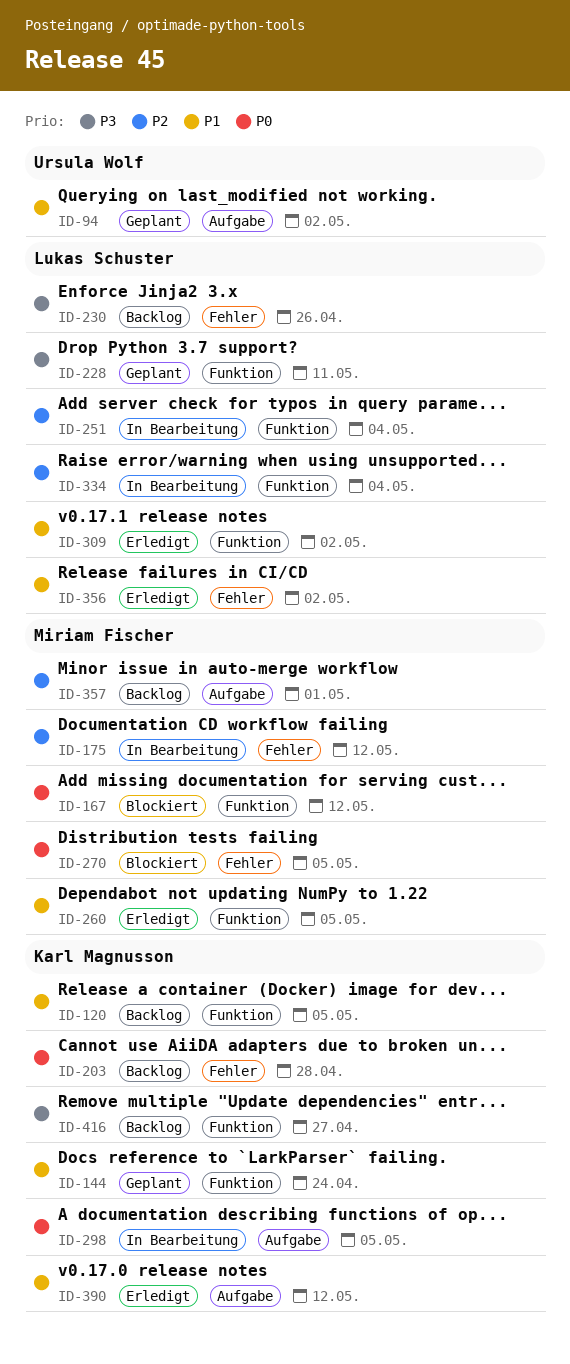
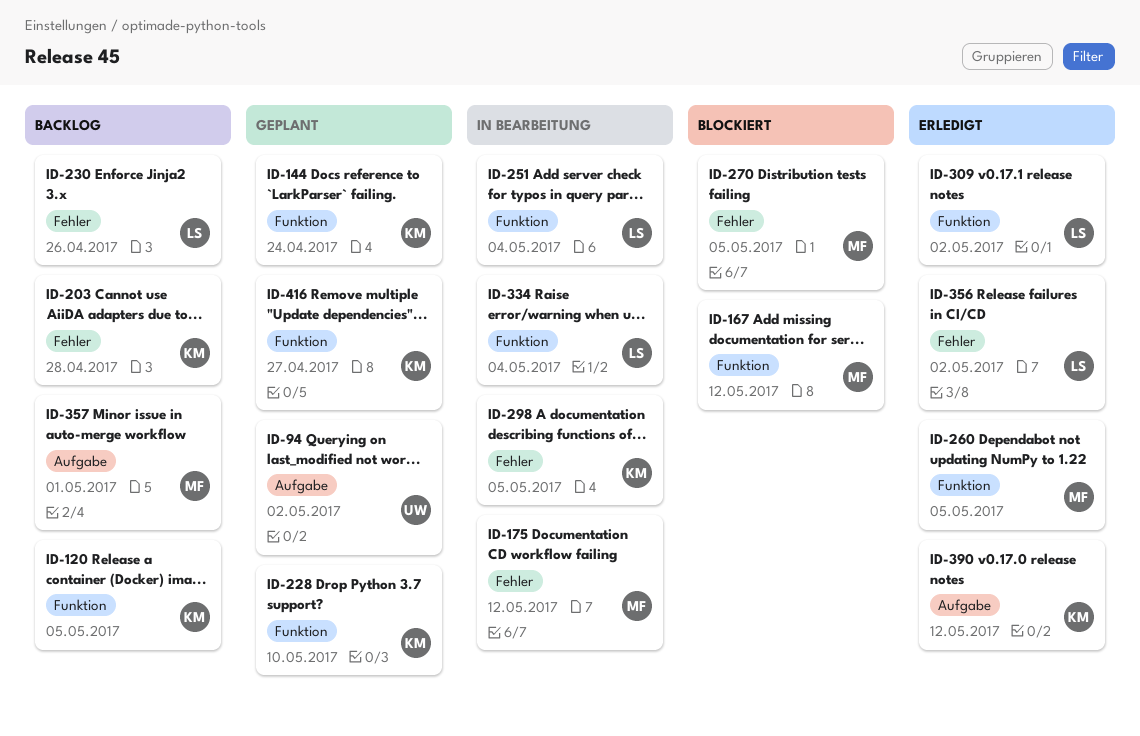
ID-228, owner: Lukas Schuster -> Karl Magnusson
ID-228, due: May 11 -> May 10
ID-298, label: Aufgabe -> Fehler
ID-416, status: Backlog -> Geplant

